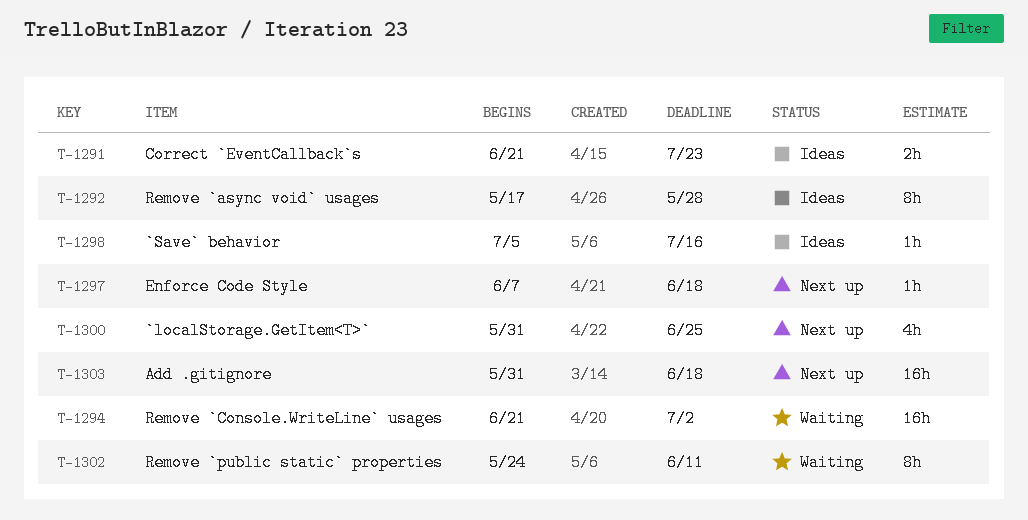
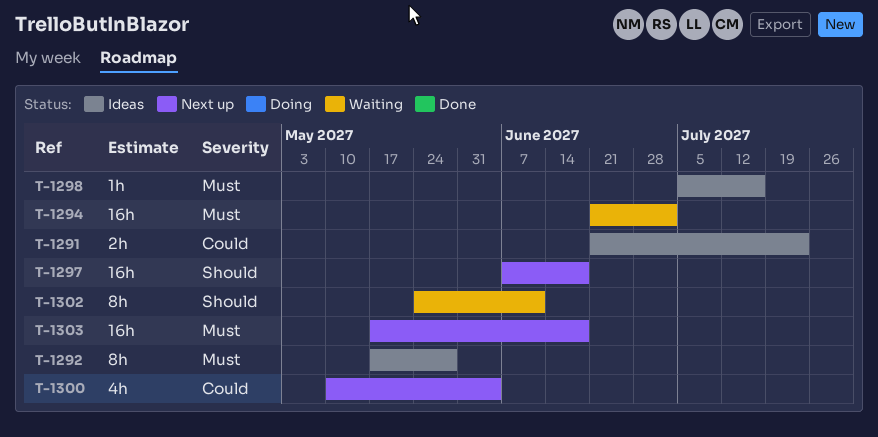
T-1297, estimate: 1h -> 16h
T-1300, start: May 31 -> May 10
T-1300, due: Jun 25 -> Jun 4
T-1303, start: May 31 -> May 17

